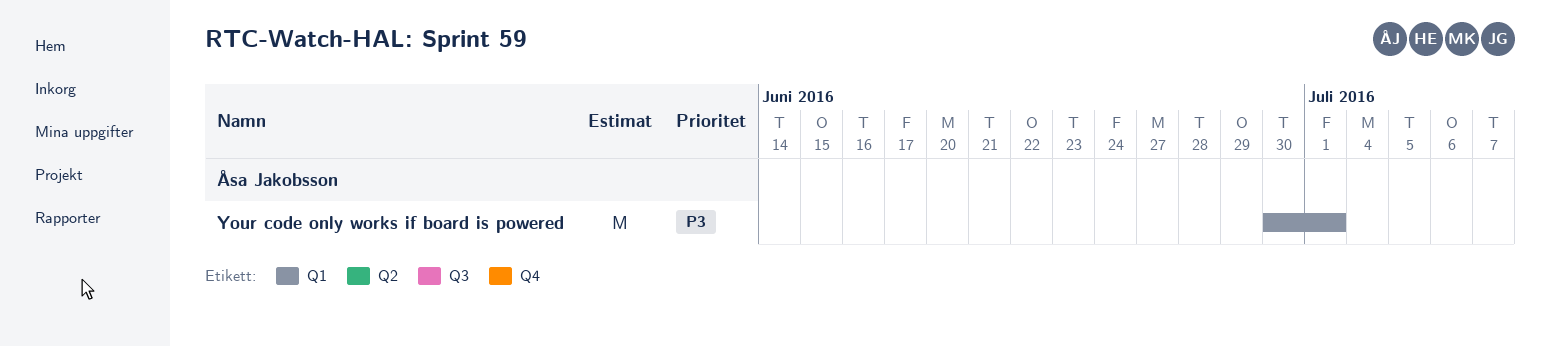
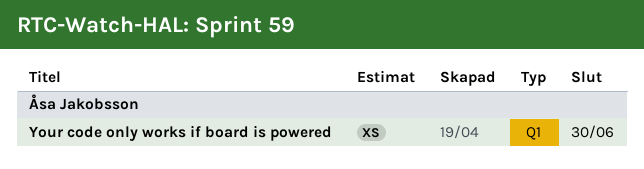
Your code only works if board is powered, estimate: M -> XS
Your code only works if board is powered, due: Jul 1 -> Jun 30

